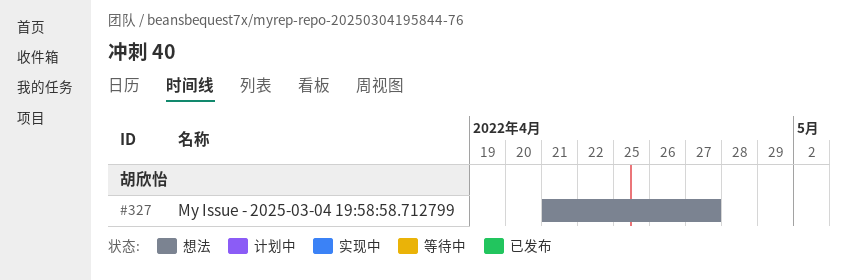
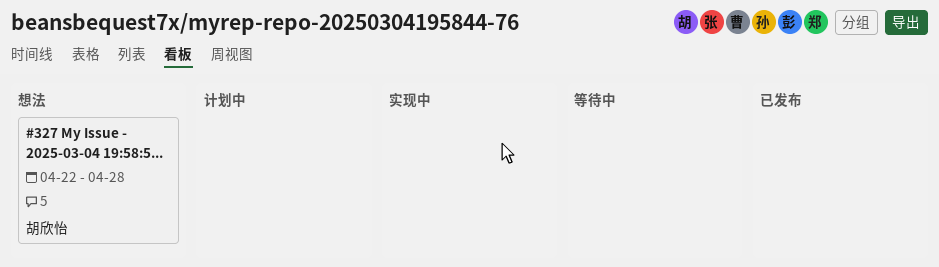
#327, start: Apr 21 -> Apr 22
#327, due: Apr 27 -> Apr 28

